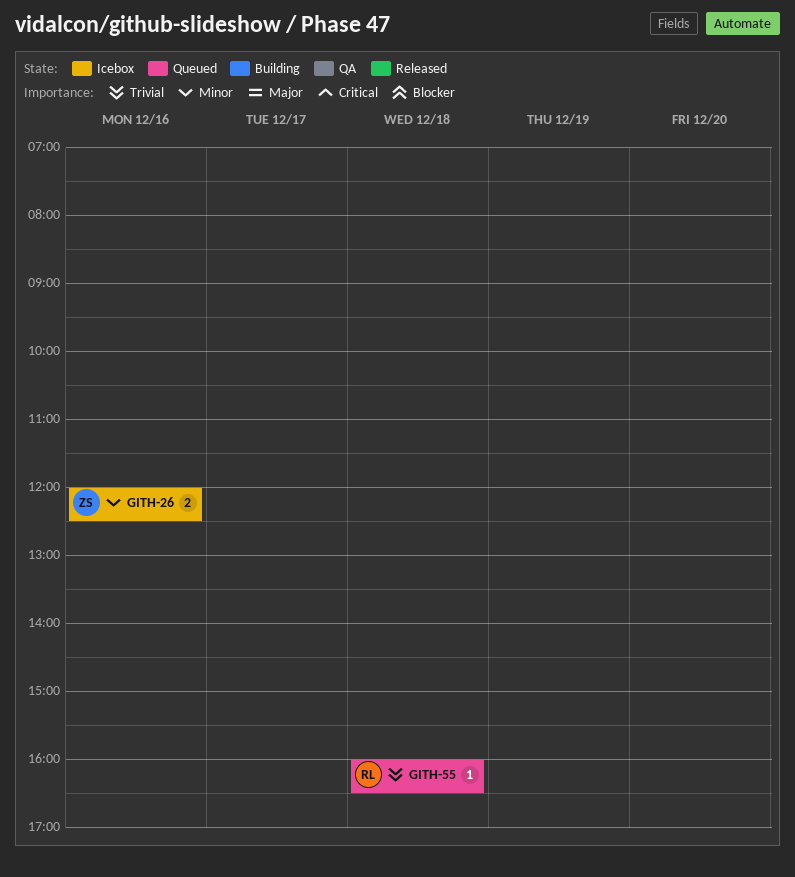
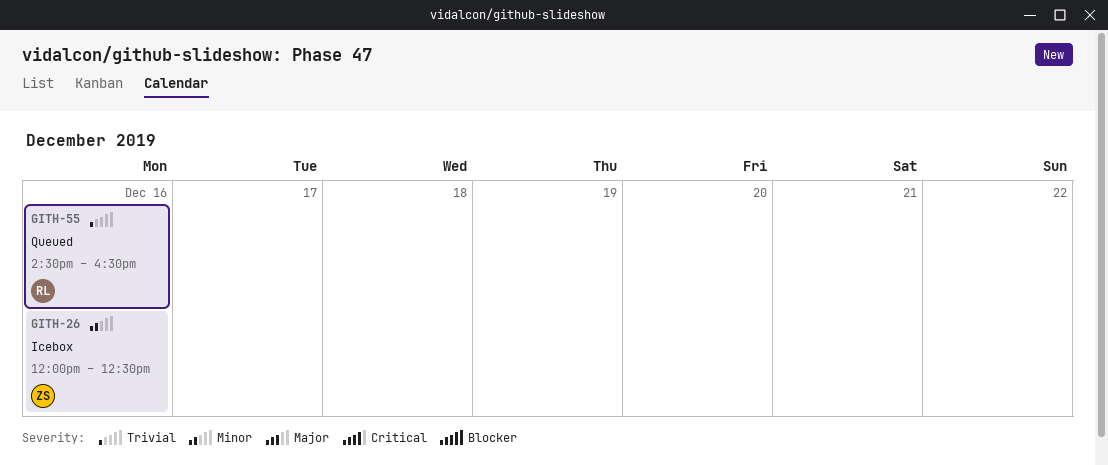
GITH-55, day: Dec 18 -> Dec 16
GITH-55, begins: 16:00 -> 14:30

